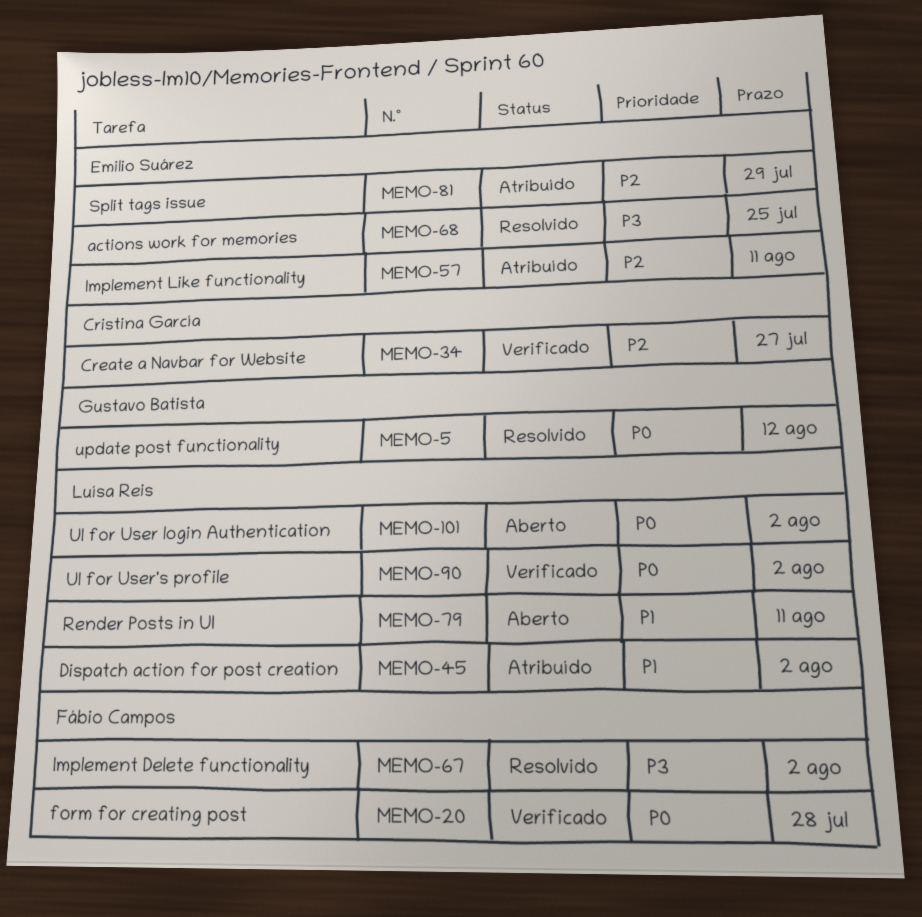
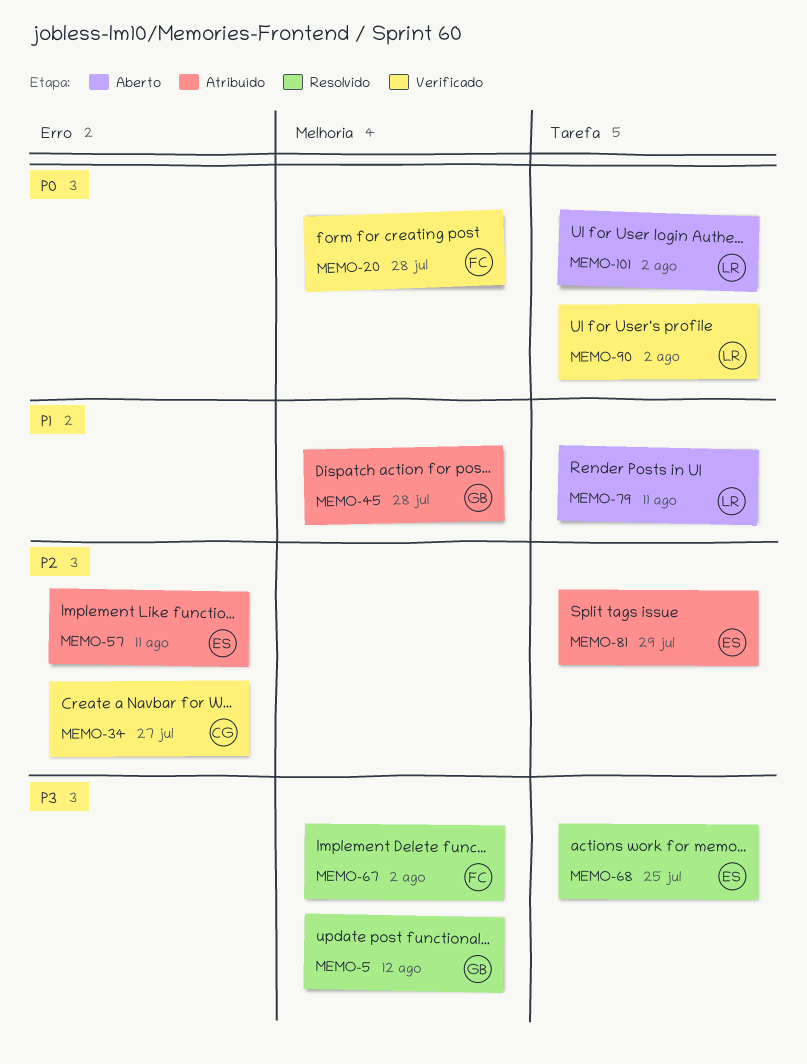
MEMO-5, priority: P0 -> P3
MEMO-45, owner: Luísa Reis -> Gustavo Batista
MEMO-45, due: Aug 2 -> Jul 28

